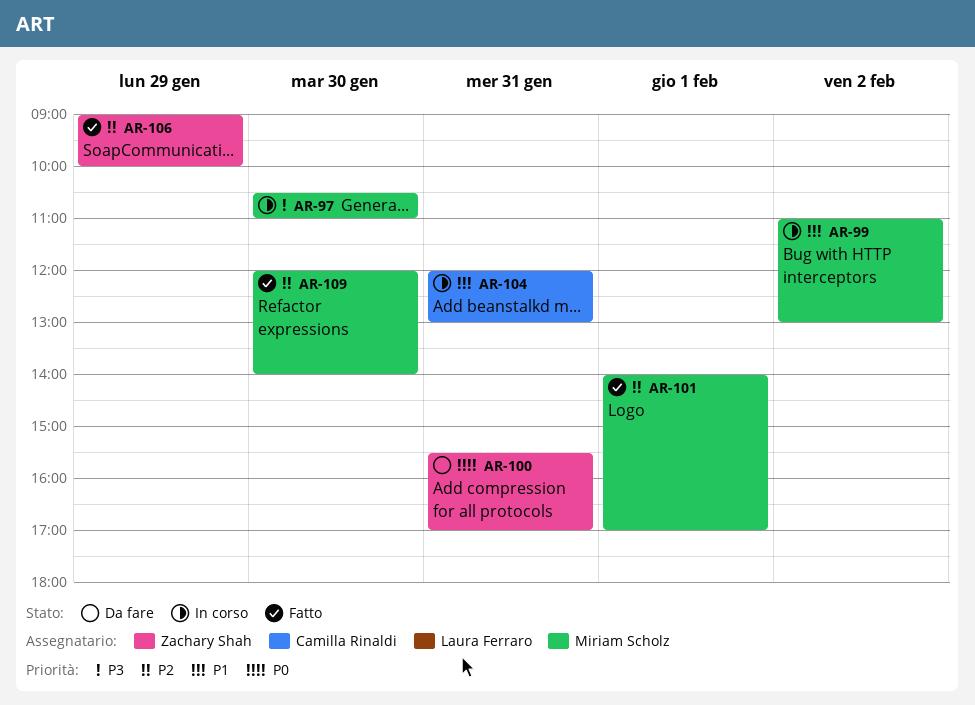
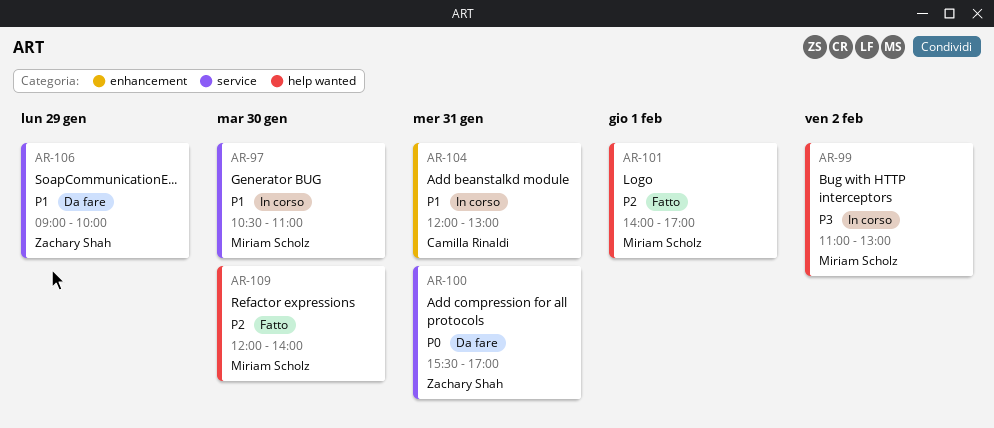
AR-97, priority: P3 -> P1
AR-99, priority: P1 -> P3
AR-106, status: Fatto -> Da fare
AR-106, priority: P2 -> P1

